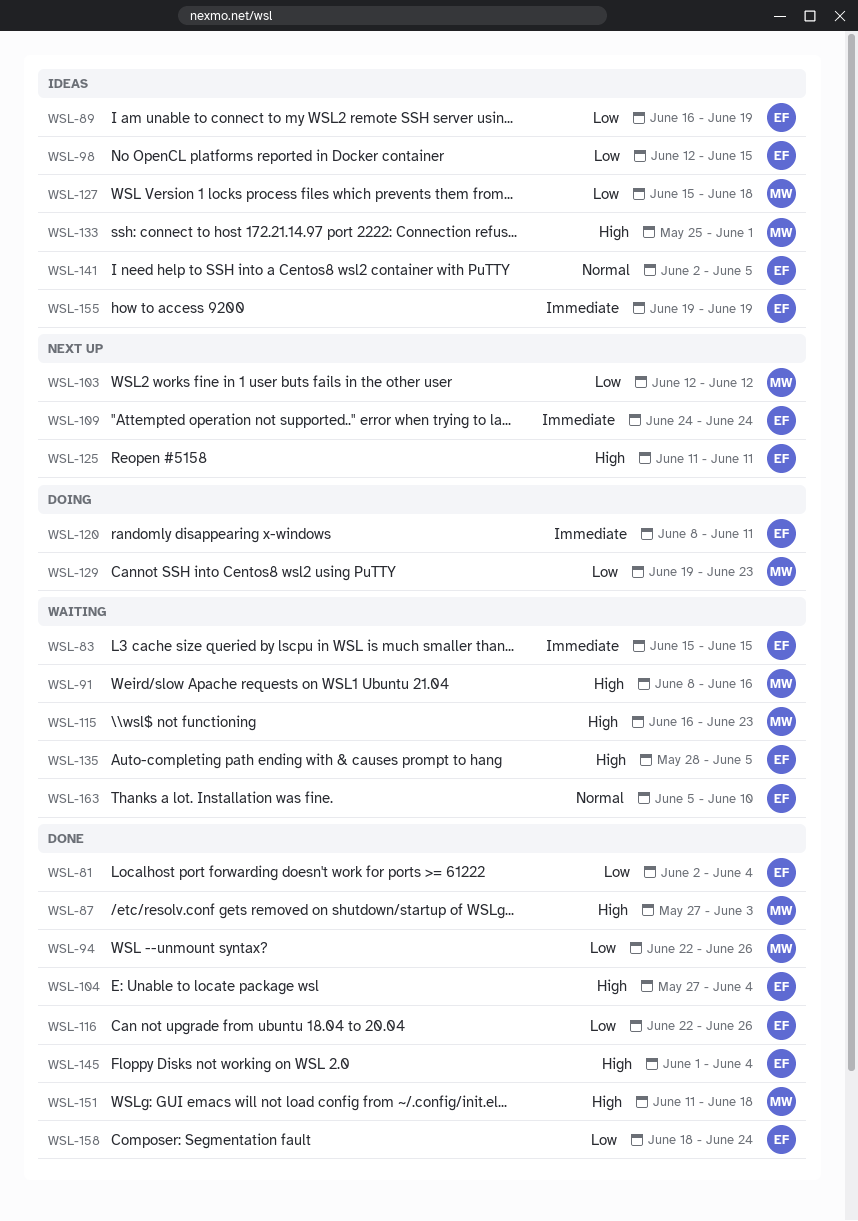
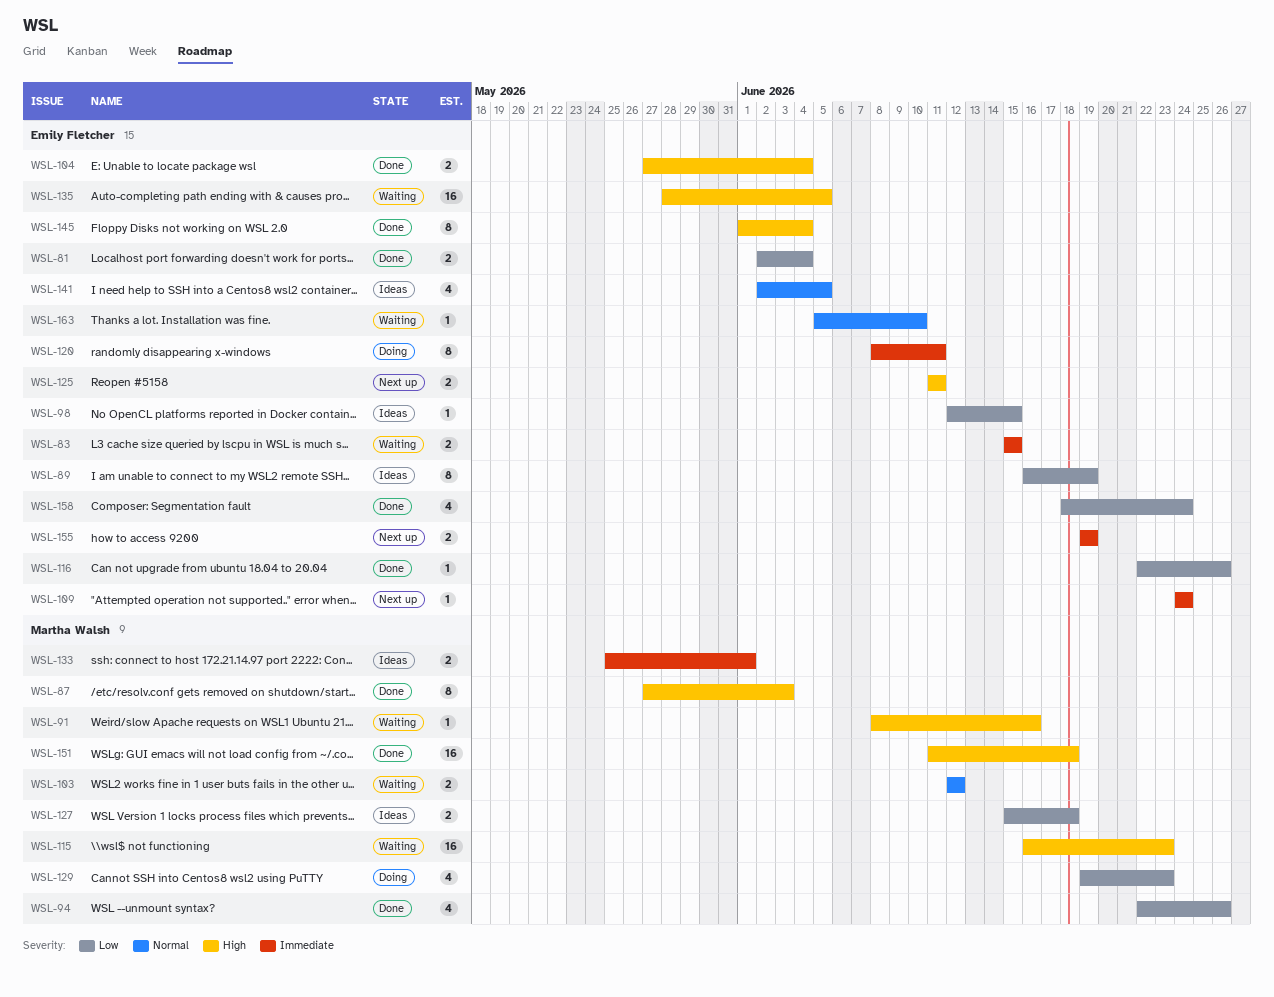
WSL-103, status: Next up -> Waiting
WSL-103, priority: Low -> Normal
WSL-133, priority: High -> Immediate
WSL-155, status: Ideas -> Next up

